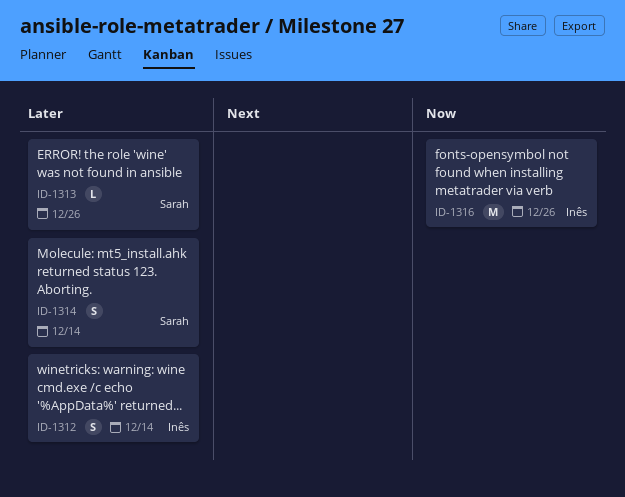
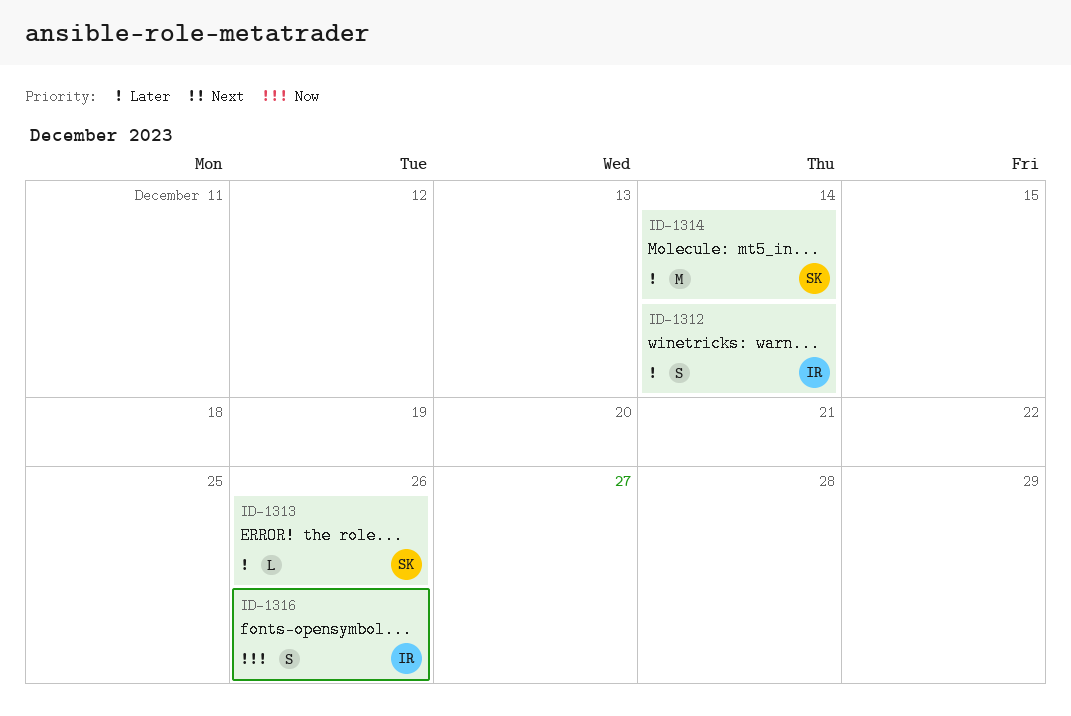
ID-1314, estimate: S -> M
ID-1316, estimate: M -> S

